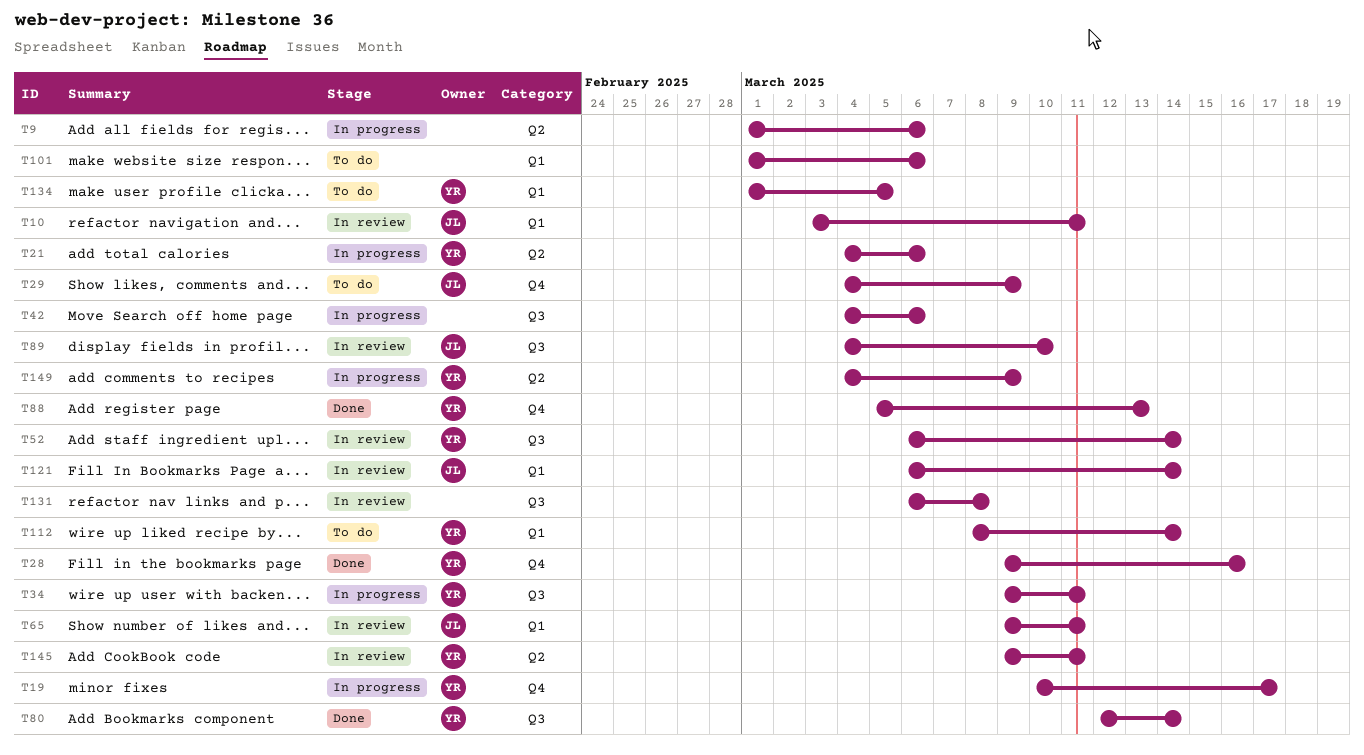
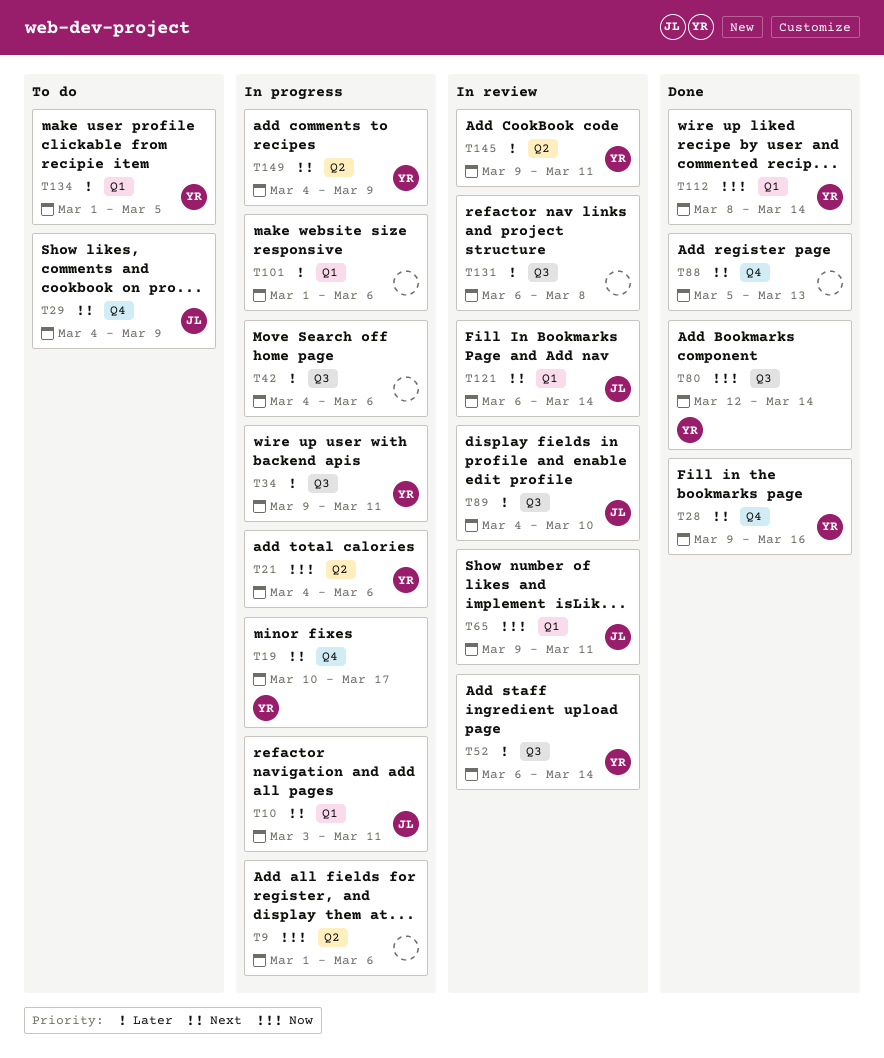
T10, status: In review -> In progress
T88, owner: YR -> none
T101, status: To do -> In progress
T112, status: To do -> Done

